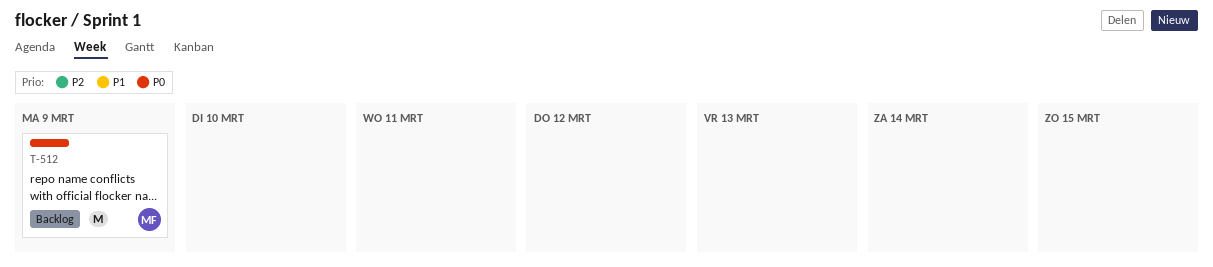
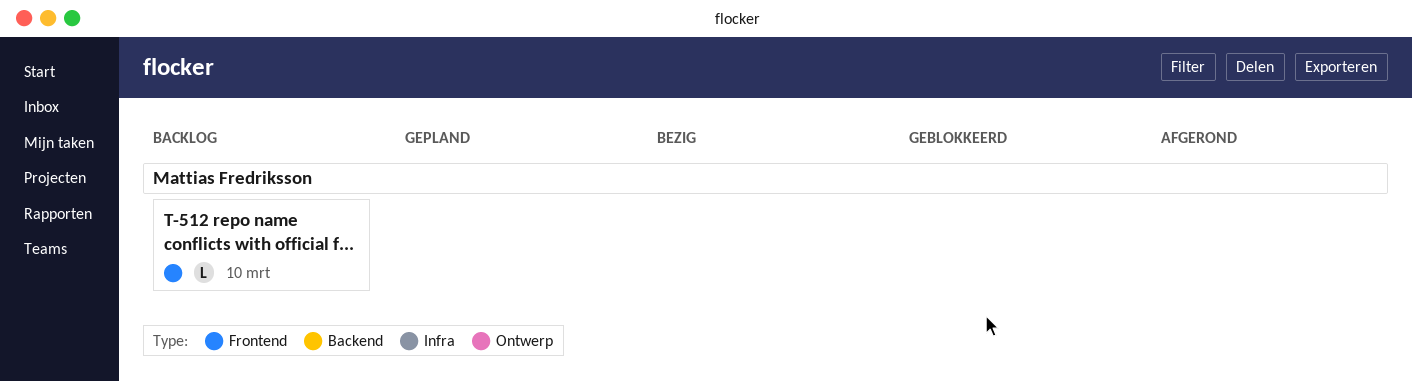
T-512, estimate: M -> L
T-512, due: Mar 9 -> Mar 10

